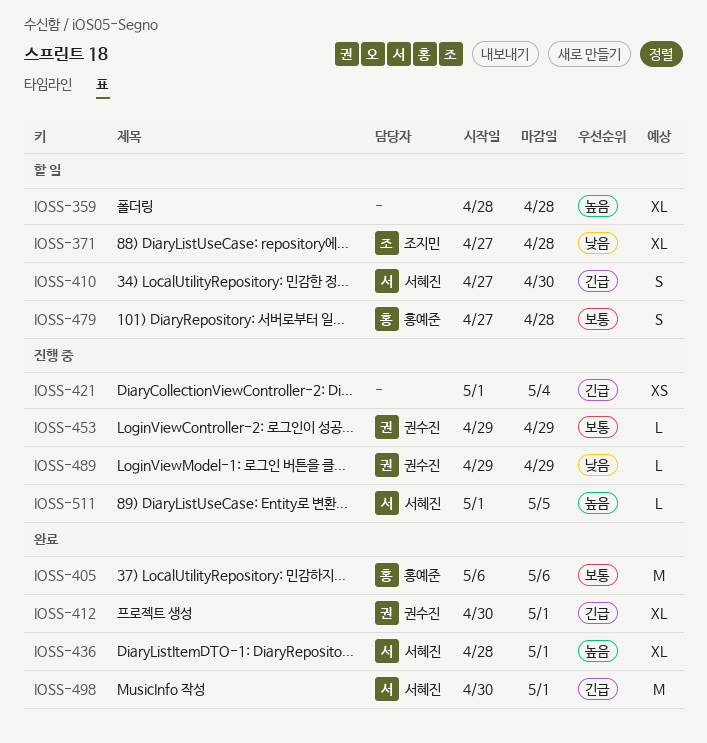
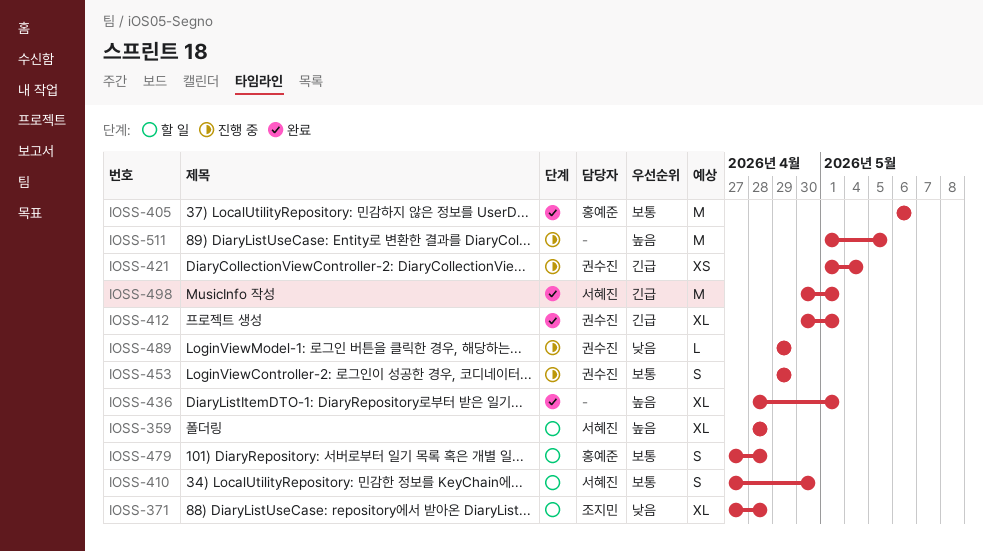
IOSS-359, owner: none -> 서혜진
IOSS-410, priority: 긴급 -> 보통
IOSS-421, owner: none -> 권수진
IOSS-436, owner: 서혜진 -> none
IOSS-453, estimate: L -> S
IOSS-511, owner: 서혜진 -> none
IOSS-511, estimate: L -> M

